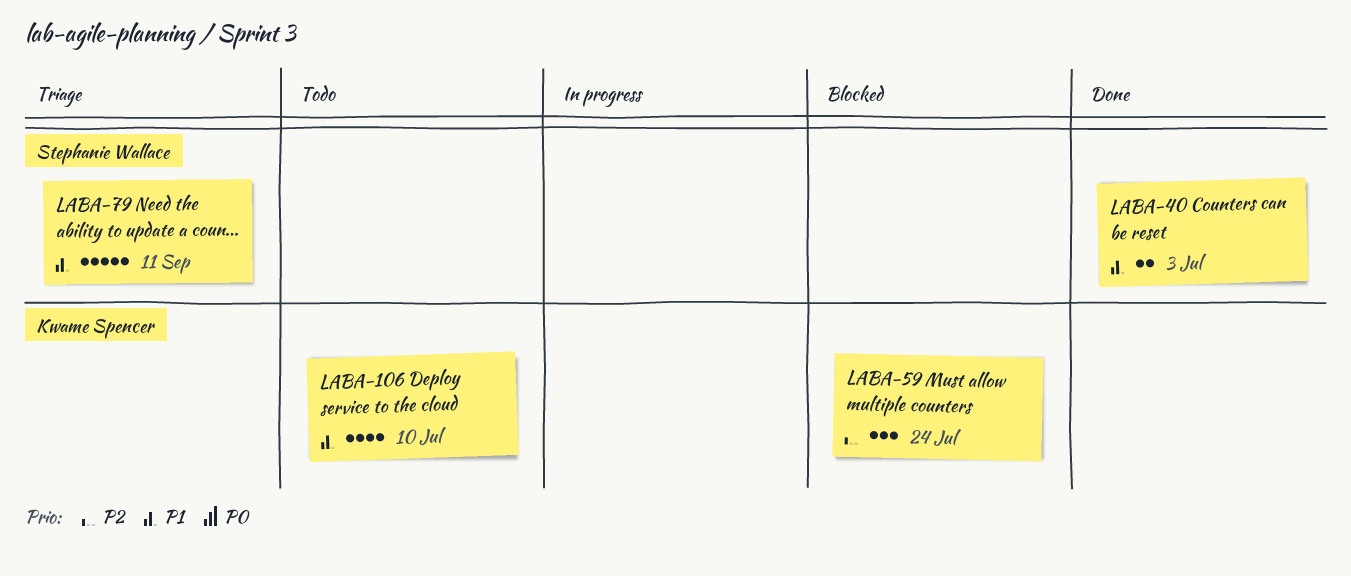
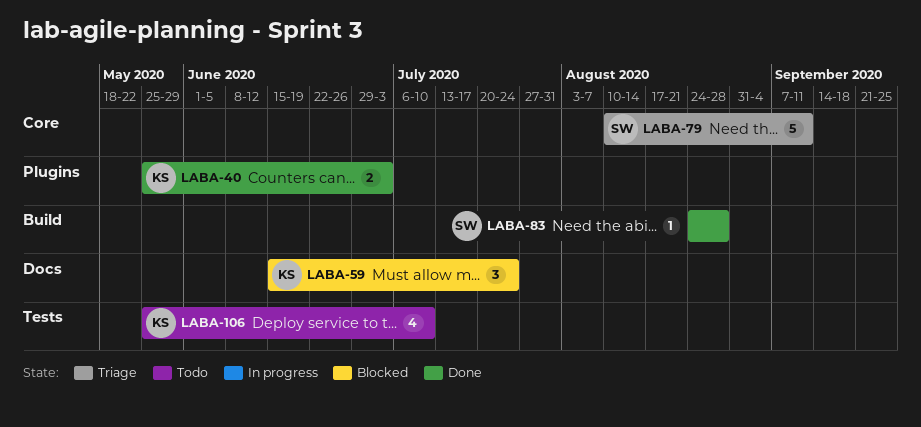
LABA-40, owner: Stephanie Wallace -> Kwame Spencer
LABA-83: none -> present

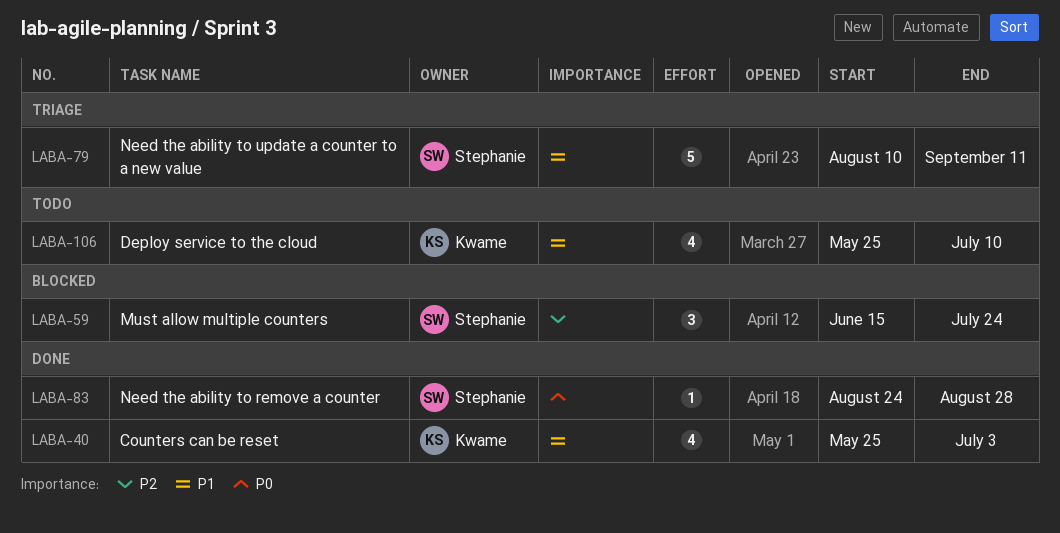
LABA-40, estimate: 2 -> 4
LABA-59, owner: Kwame -> Stephanie

